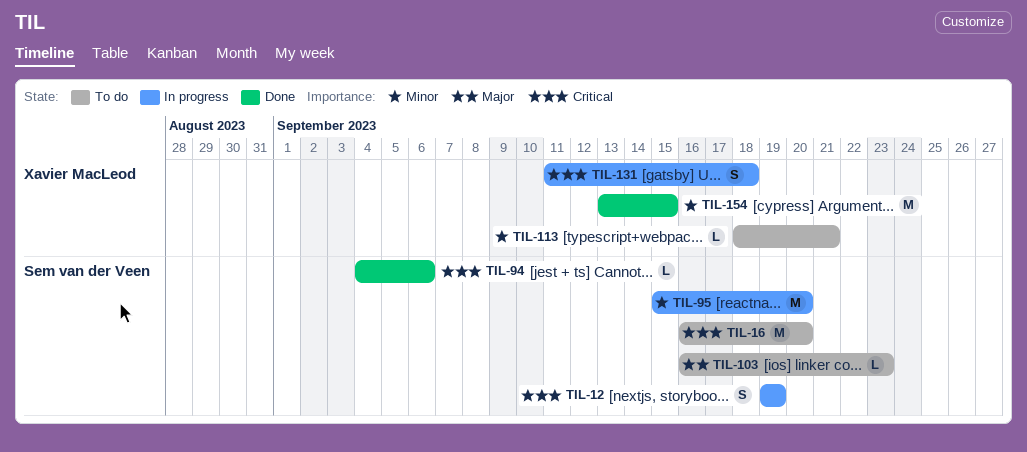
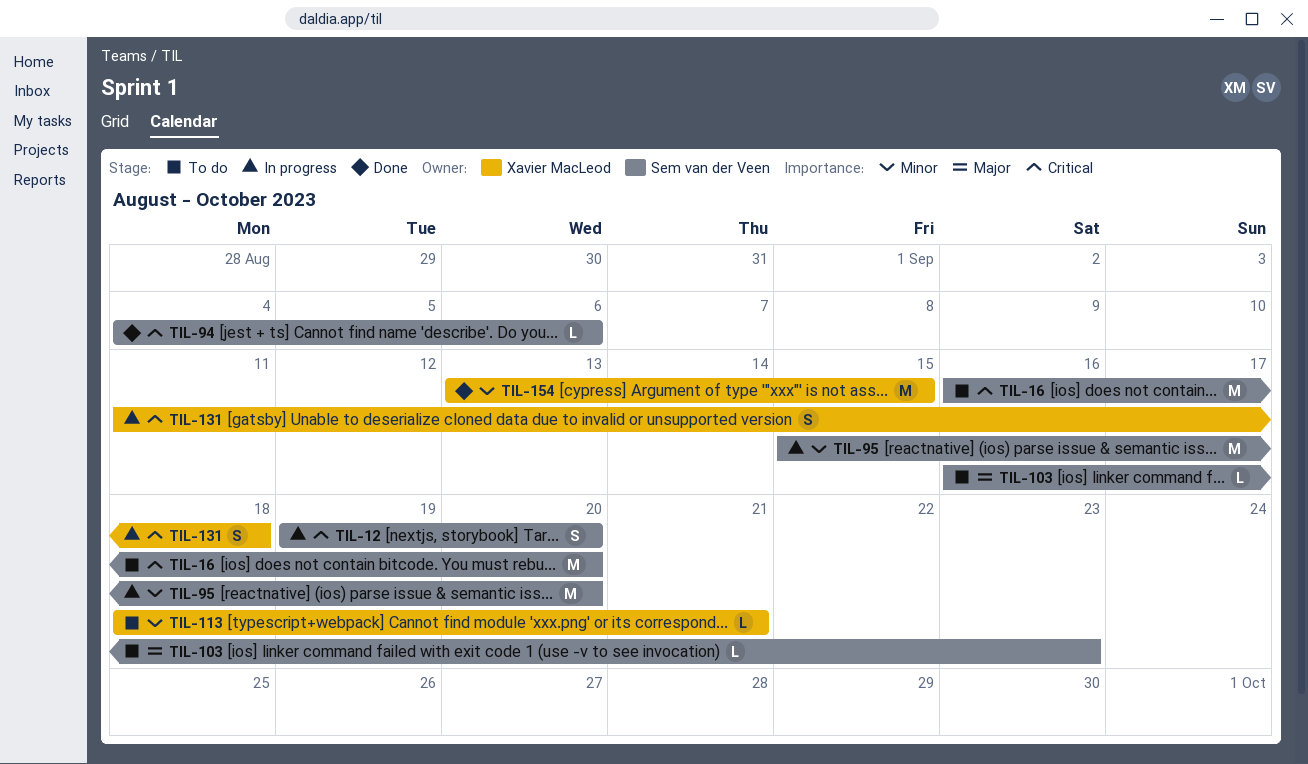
TIL-12, due: Sep 19 -> Sep 20

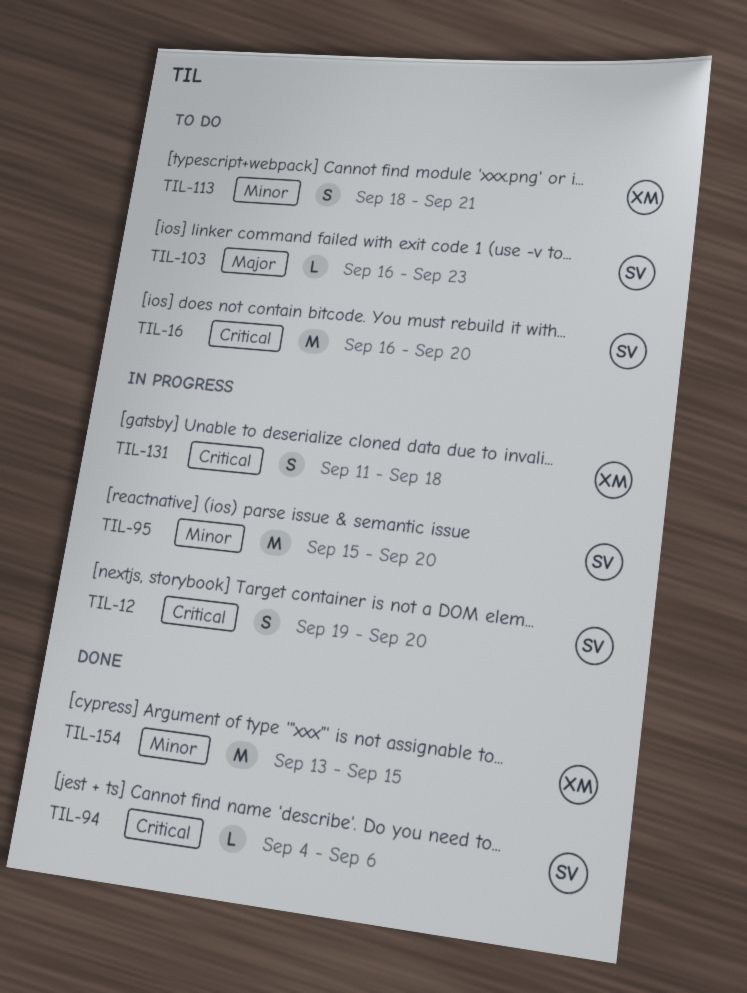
TIL-113, estimate: L -> S

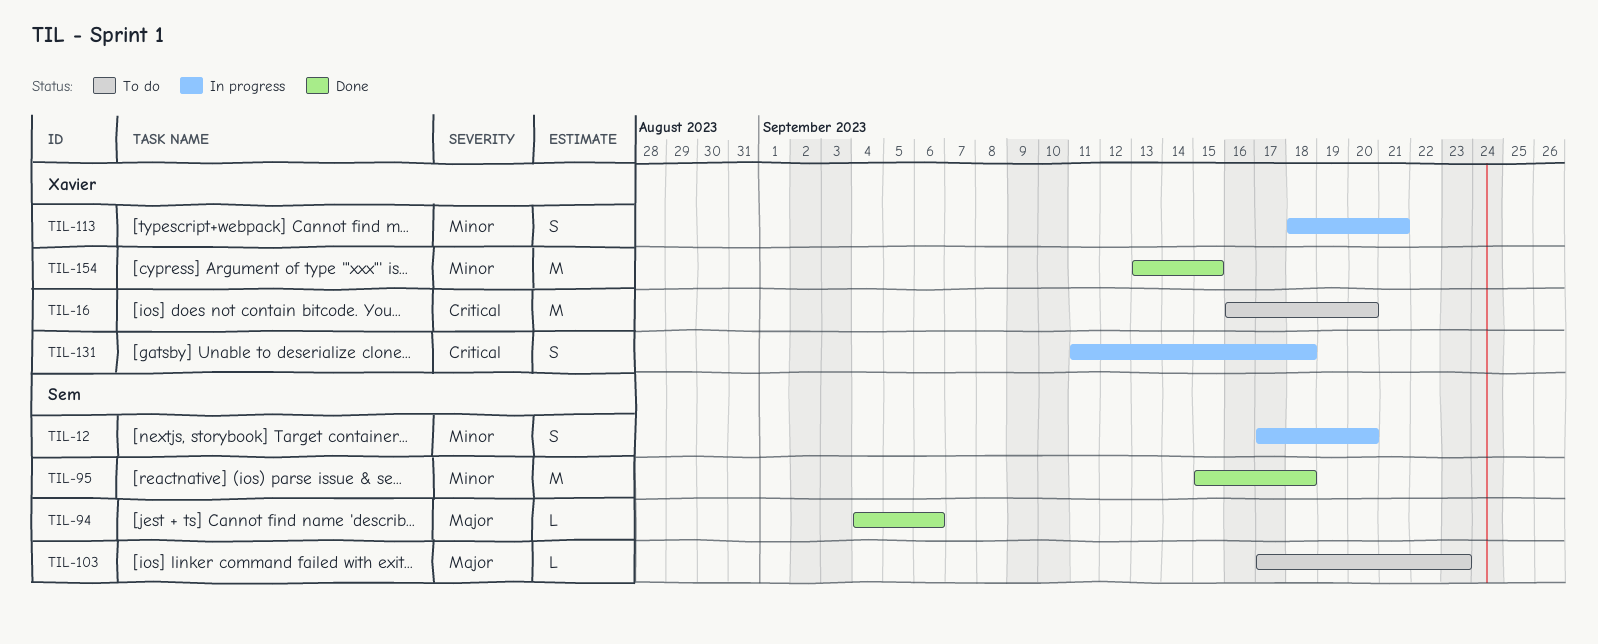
TIL-12, priority: Critical -> Minor
TIL-12, start: Sep 19 -> Sep 17
TIL-16, owner: Sem -> Xavier
TIL-94, priority: Critical -> Major
TIL-95, status: In progress -> Done
TIL-95, due: Sep 20 -> Sep 18
TIL-103, start: Sep 16 -> Sep 17
TIL-113, status: To do -> In progress

